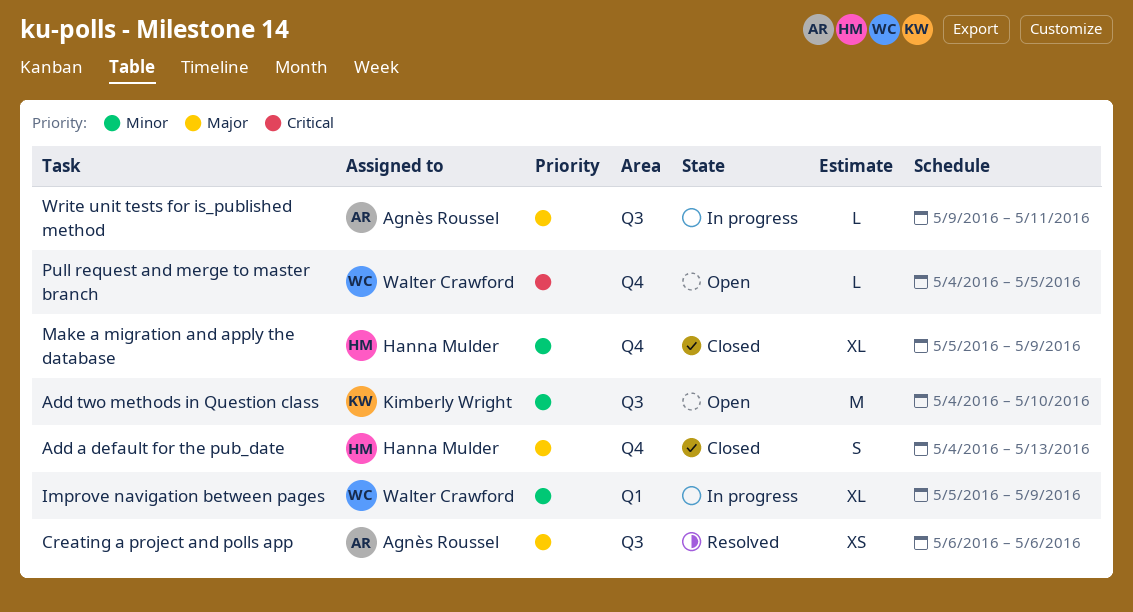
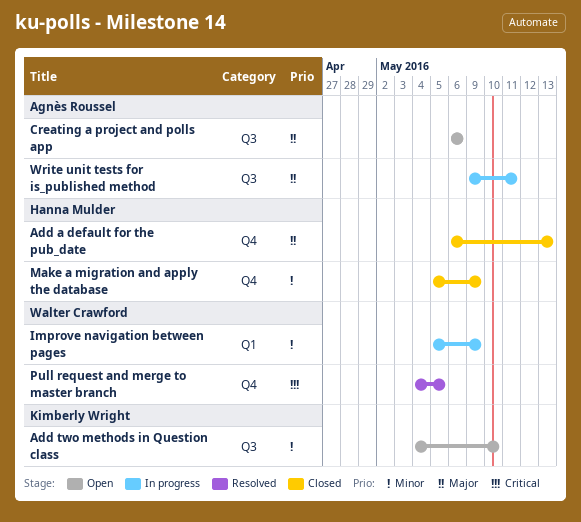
Add a default for the pub_date, start: May 4 -> May 6
Creating a project and polls app, status: Resolved -> Open
Pull request and merge to master branch, status: Open -> Resolved

